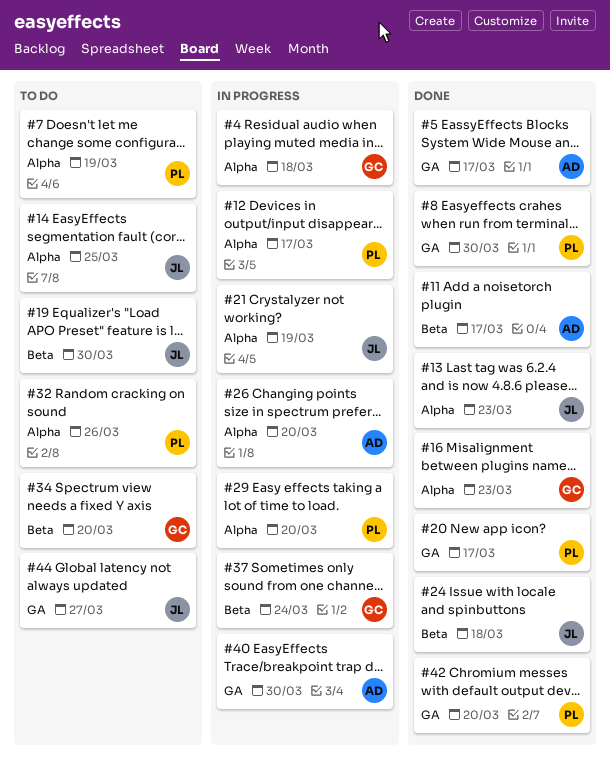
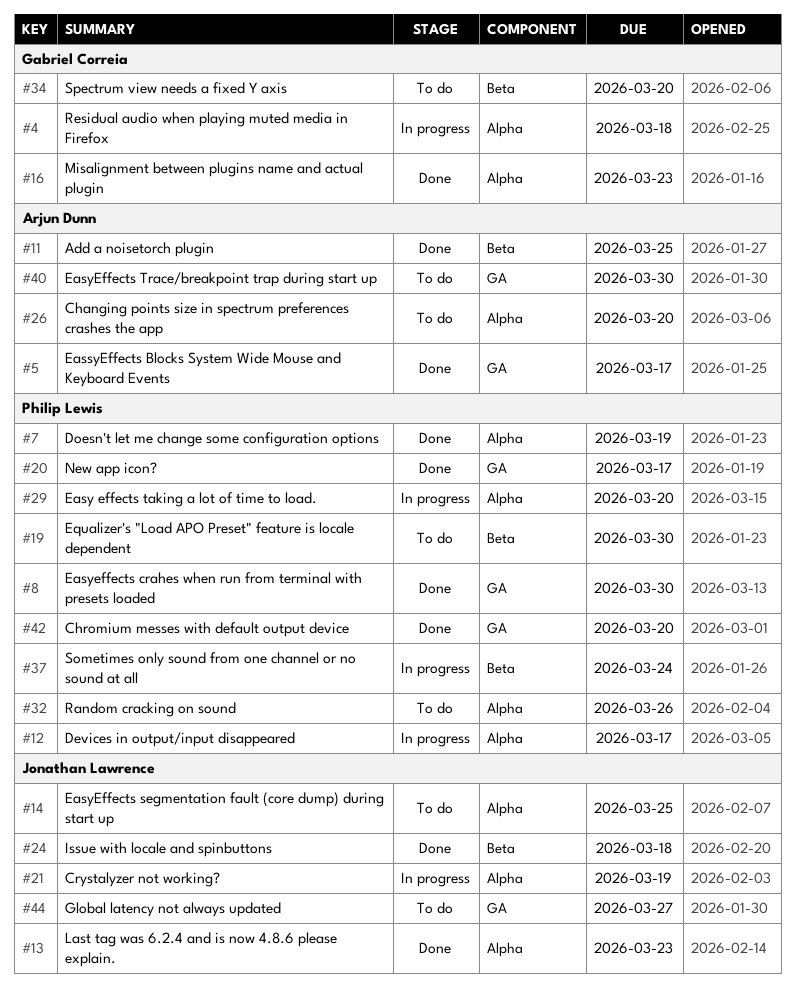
#7, status: To do -> Done
#11, due: Mar 17 -> Mar 25
#19, owner: Jonathan Lawrence -> Philip Lewis
#26, status: In progress -> To do
#37, owner: Gabriel Correia -> Philip Lewis
#40, status: In progress -> To do

